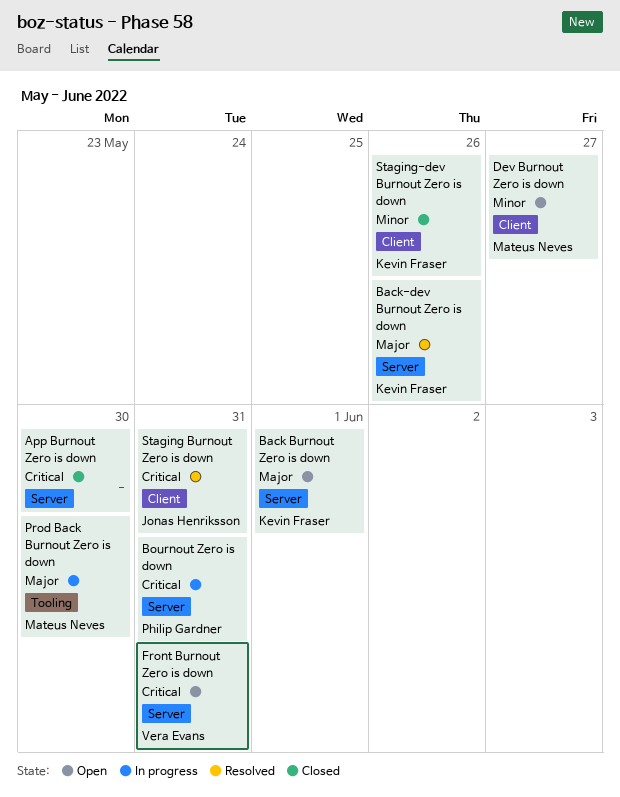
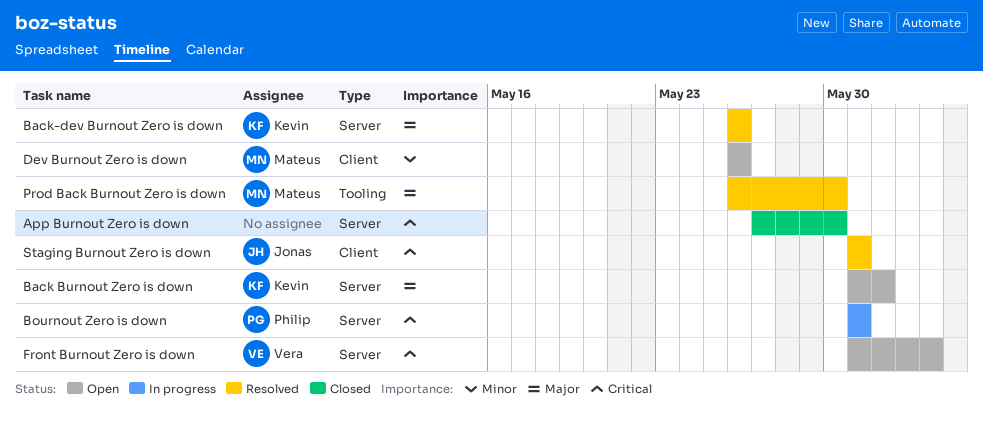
Dev Burnout Zero is down, due: May 27 -> May 26
Front Burnout Zero is down, due: May 31 -> Jun 3
Prod Back Burnout Zero is down, status: In progress -> Resolved
Staging-dev Burnout Zero is down: present -> none

